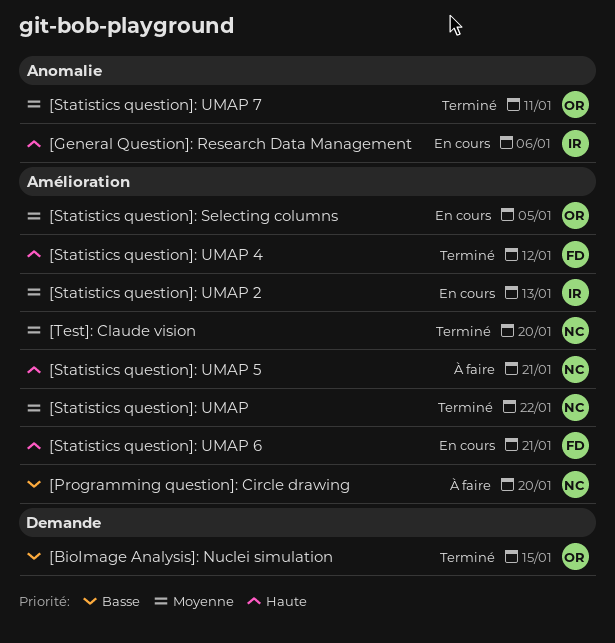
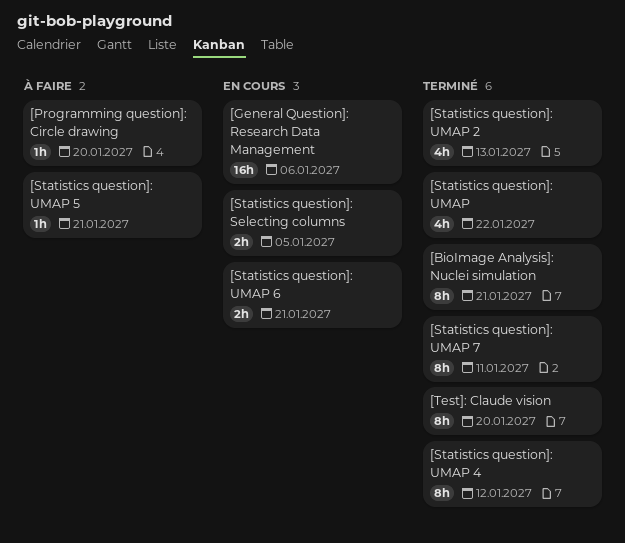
[BioImage Analysis]: Nuclei simulation, due: Jan 15 -> Jan 21
[Statistics question]: UMAP 2, status: En cours -> Terminé

